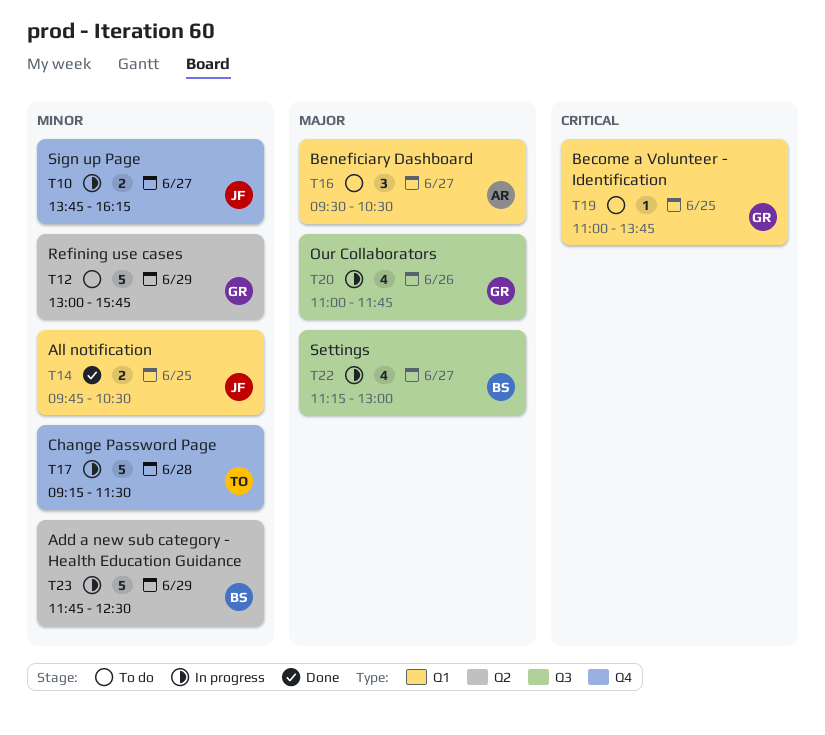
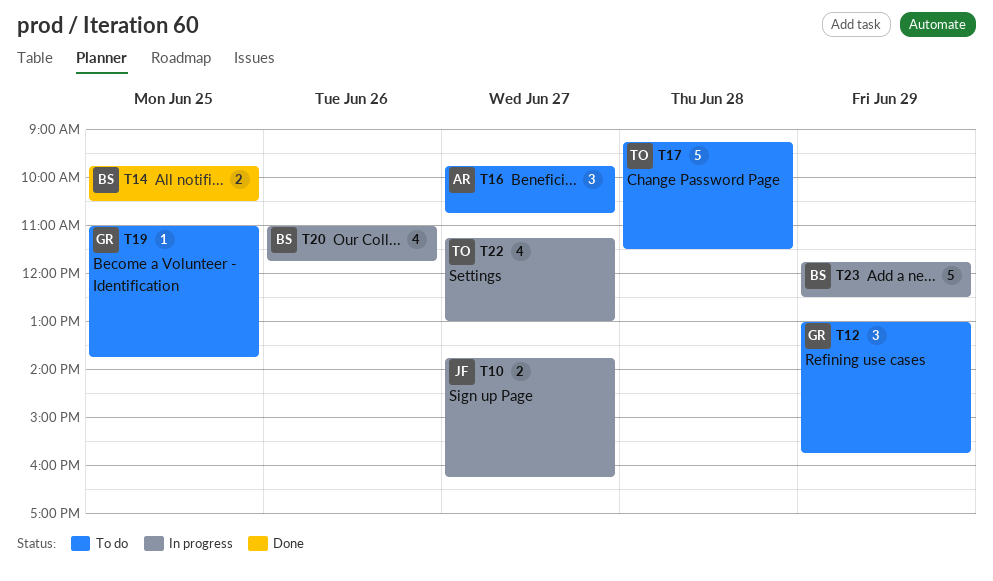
T12, estimate: 5 -> 3
T14, owner: JF -> BS
T16, begins: 09:30 -> 09:45
T16, ends: 10:30 -> 10:45
T17, status: In progress -> To do
T20, owner: GR -> BS
T22, owner: BS -> TO

